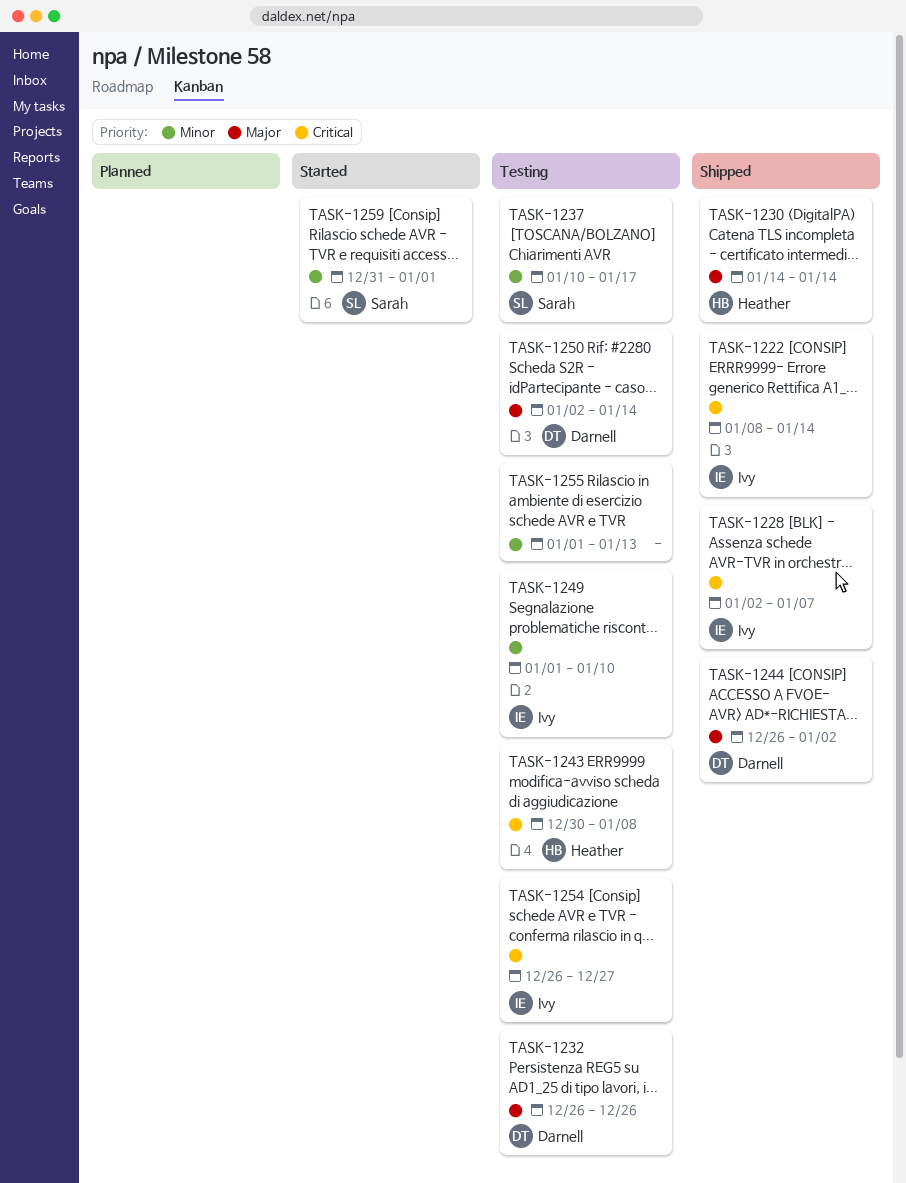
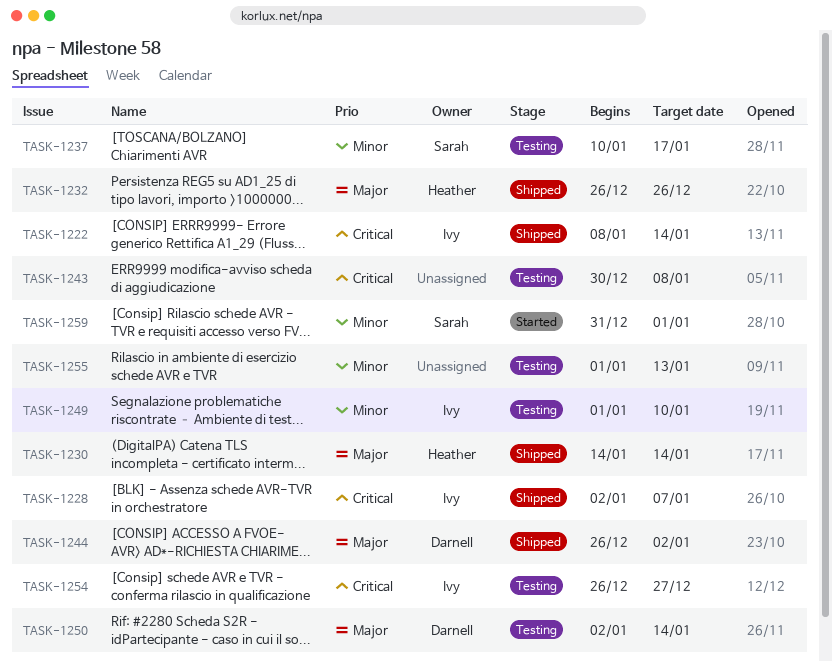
TASK-1232, status: Testing -> Shipped
TASK-1232, owner: Darnell -> Heather
TASK-1243, owner: Heather -> none

